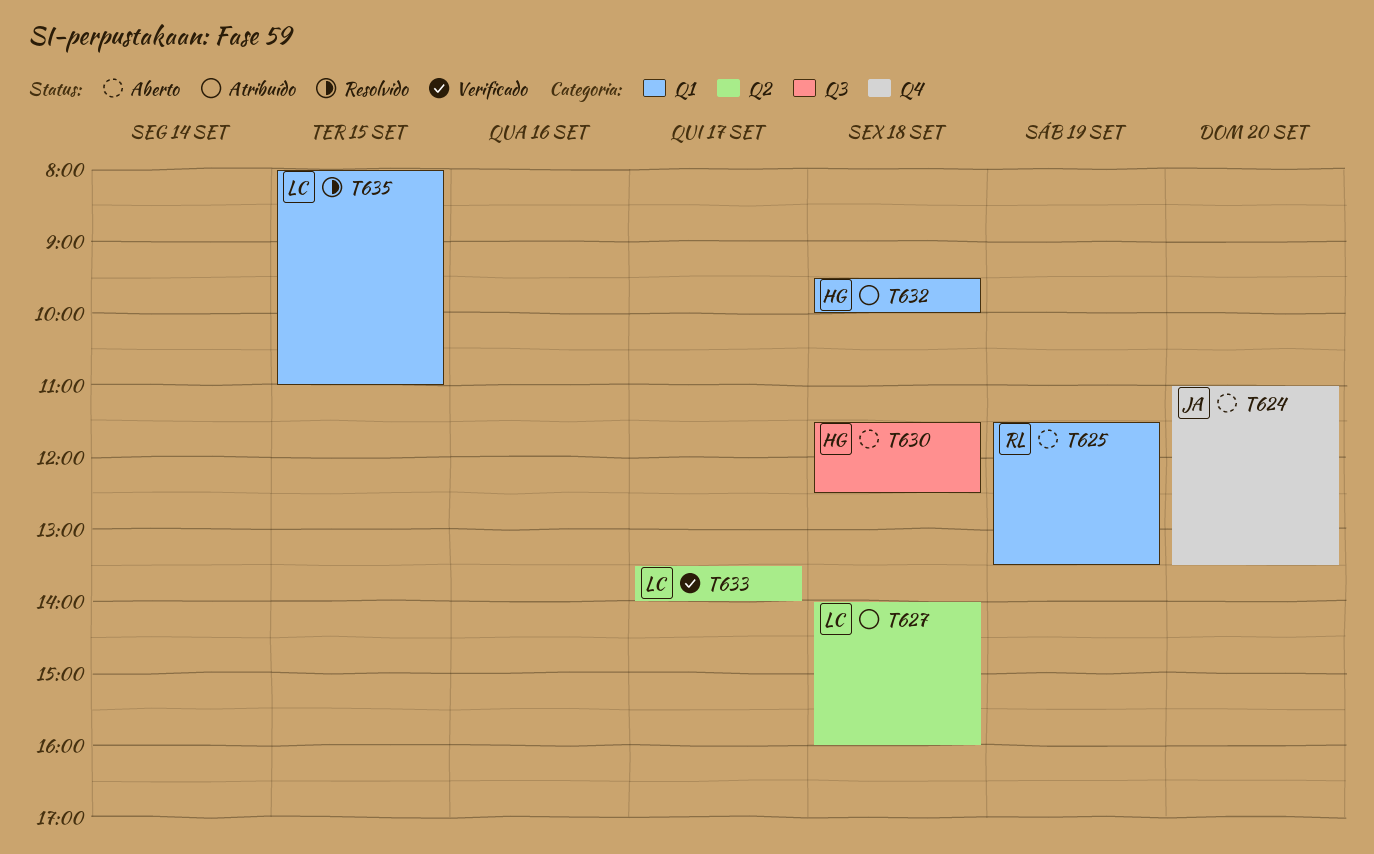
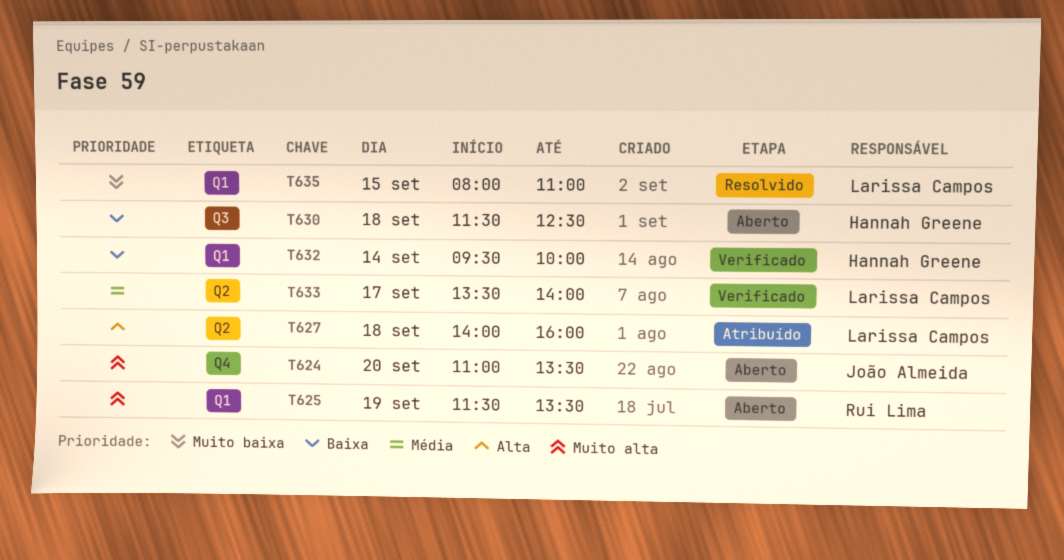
T632, status: Atribuído -> Verificado
T632, day: Sep 18 -> Sep 14

